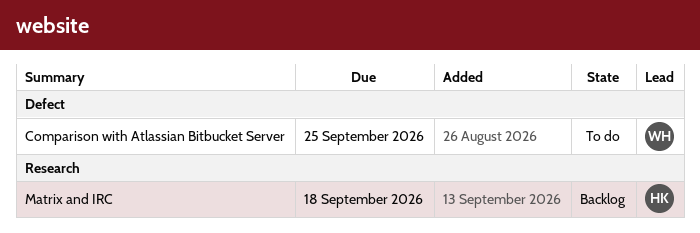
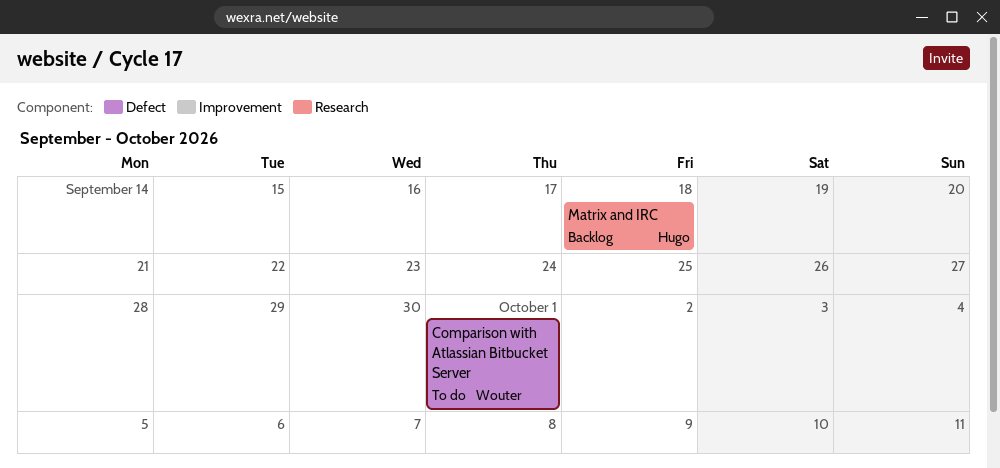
Comparison with Atlassian Bitbucket Server, due: Sep 25 -> Oct 1

